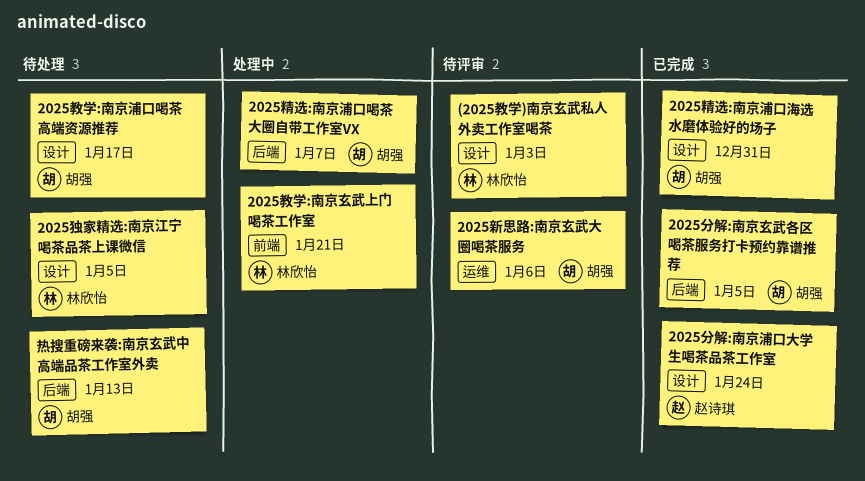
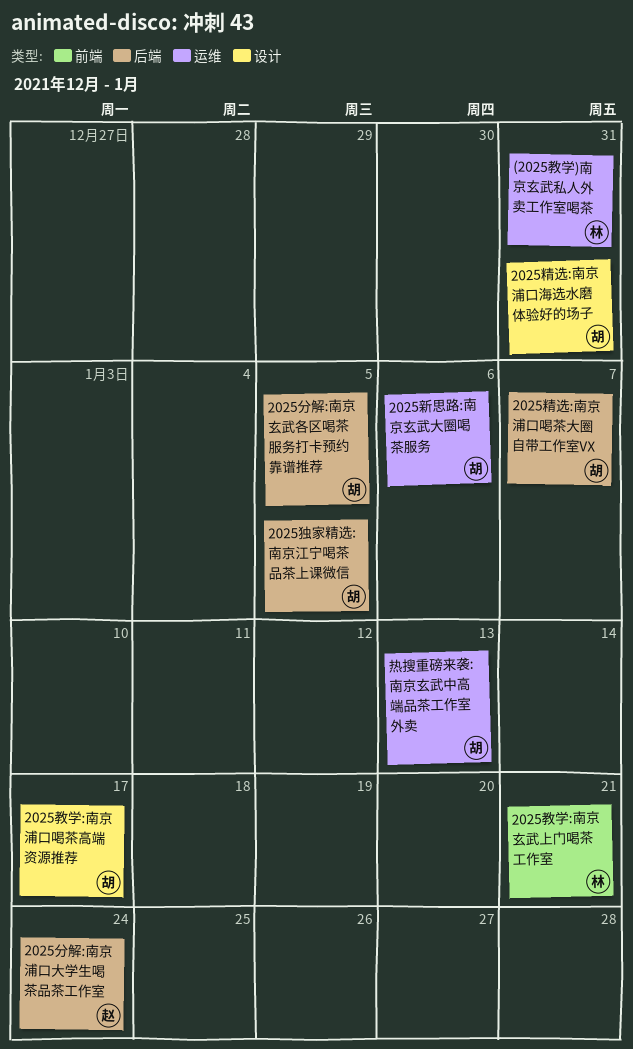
(2025教学)南京玄武私人外卖工作室喝茶, label: 设计 -> 运维
(2025教学)南京玄武私人外卖工作室喝茶, due: Jan 3 -> Dec 31
2025分解:南京浦口大学生喝茶品茶工作室, label: 设计 -> 后端
2025独家精选:南京江宁喝茶品茶上课微信, owner: 林欣怡 -> 胡强
2025独家精选:南京江宁喝茶品茶上课微信, label: 设计 -> 后端
热搜重磅来袭:南京玄武中高端品茶工作室外卖, label: 后端 -> 运维

